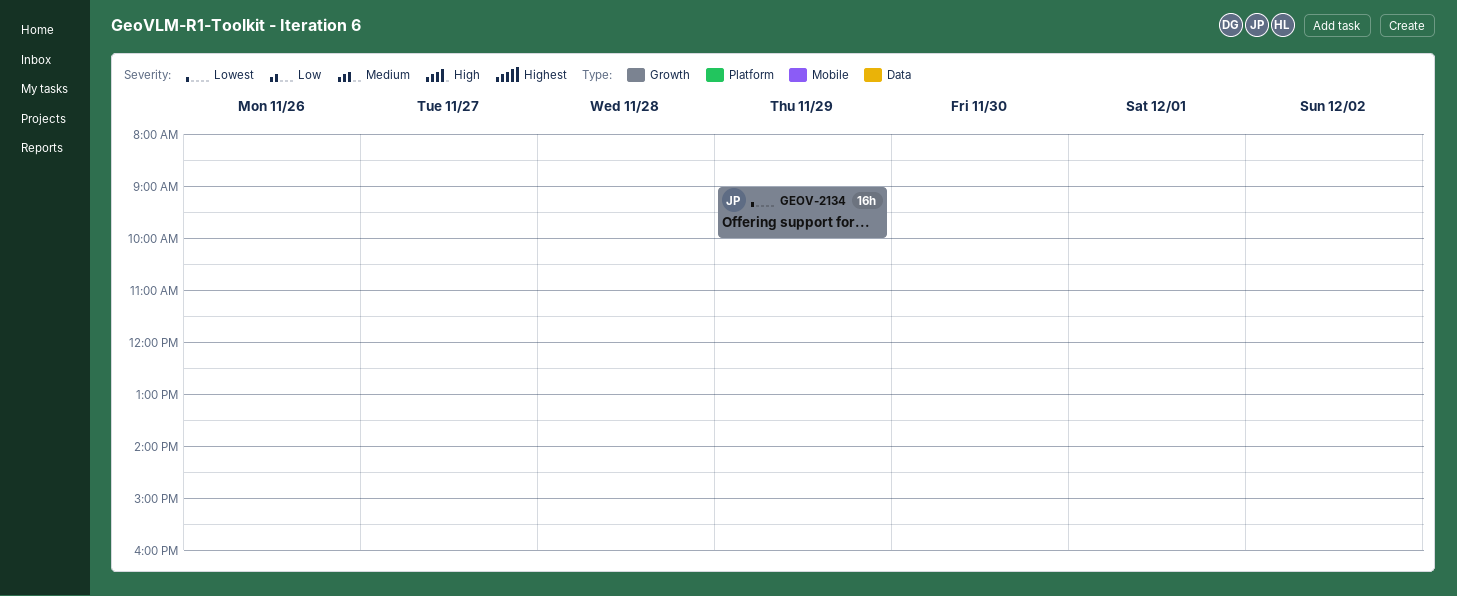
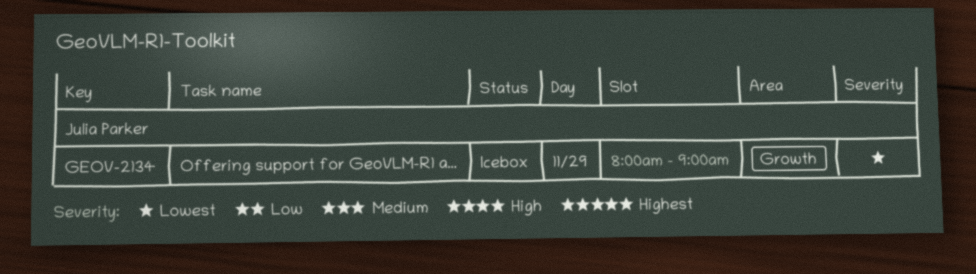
GEOV-2134, begins: 09:00 -> 08:00
GEOV-2134, ends: 10:00 -> 09:00

